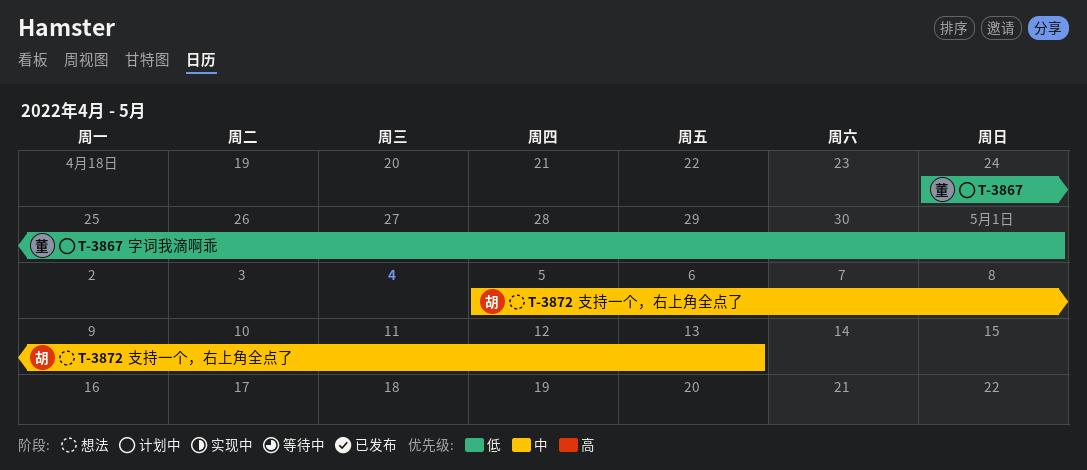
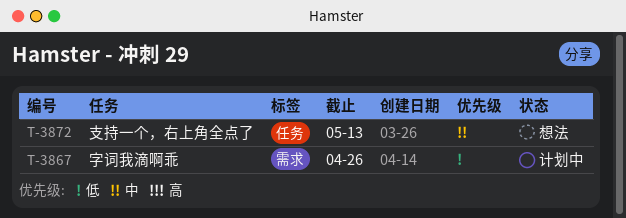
T-3867, due: May 1 -> Apr 26

